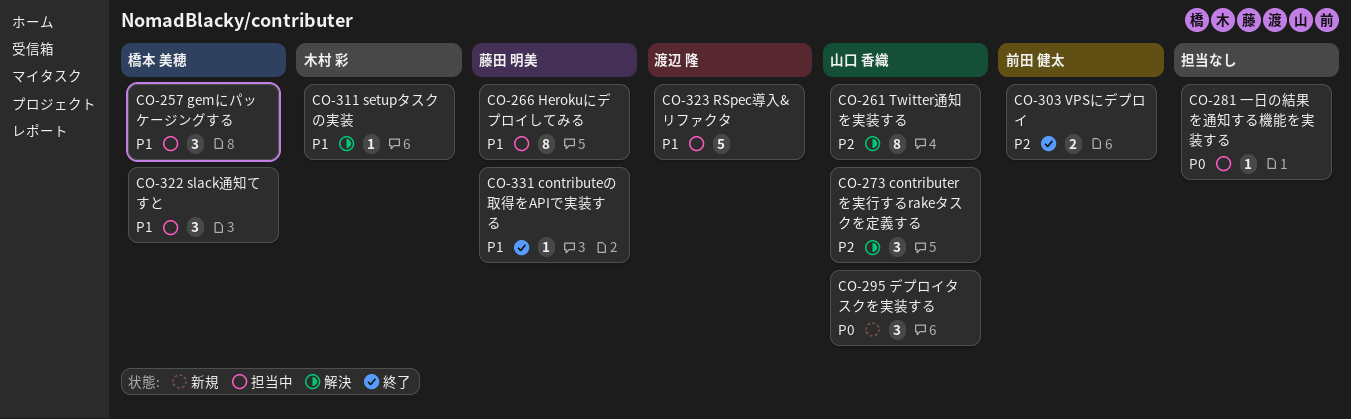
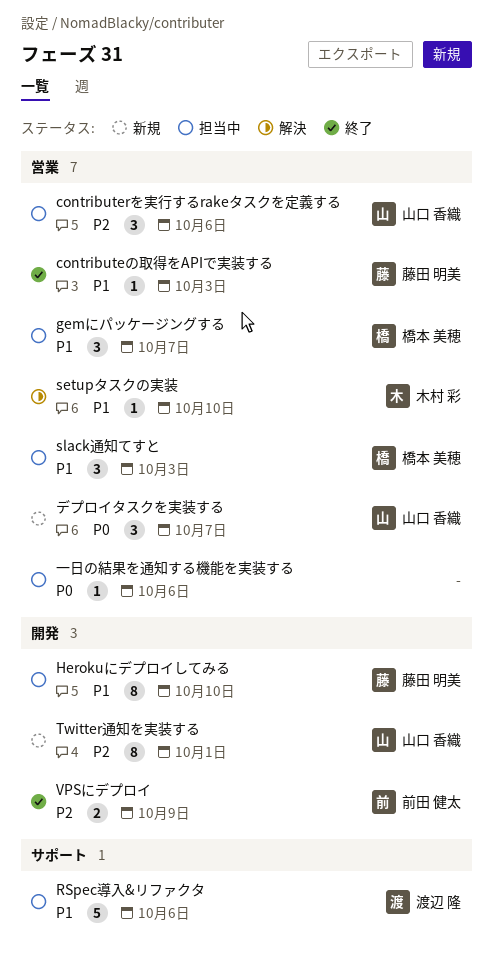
contributerを実行するrakeタスクを定義する, status: 解決 -> 担当中
Twitter通知を実装する, status: 解決 -> 新規

